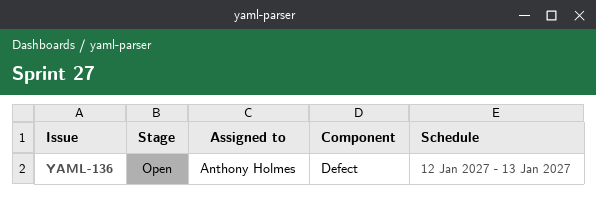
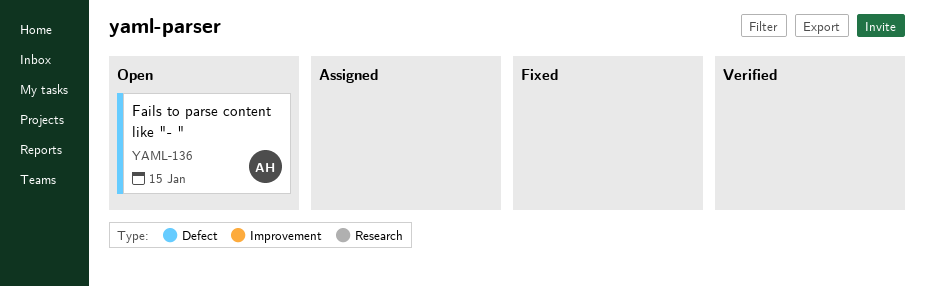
YAML-136, due: Jan 13 -> Jan 15

